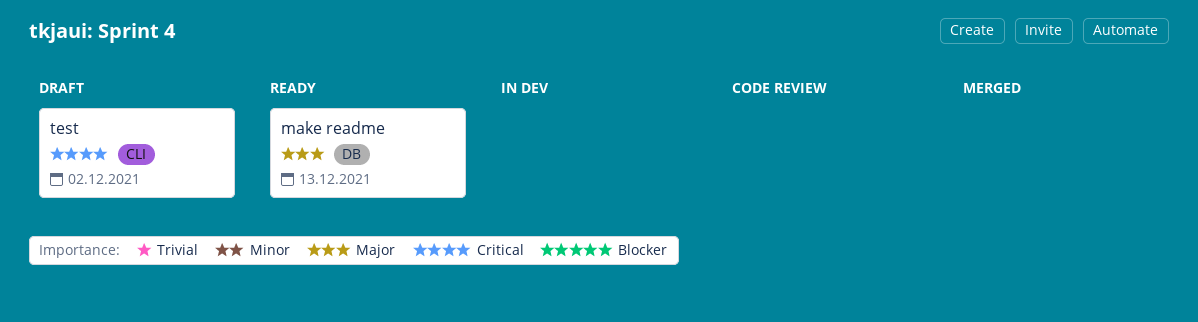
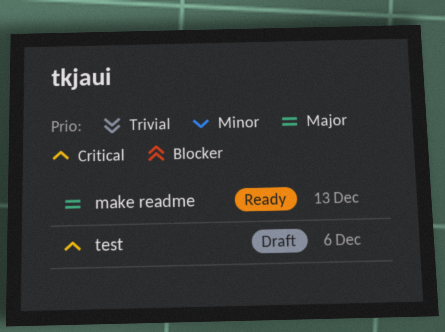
test, due: Dec 2 -> Dec 6

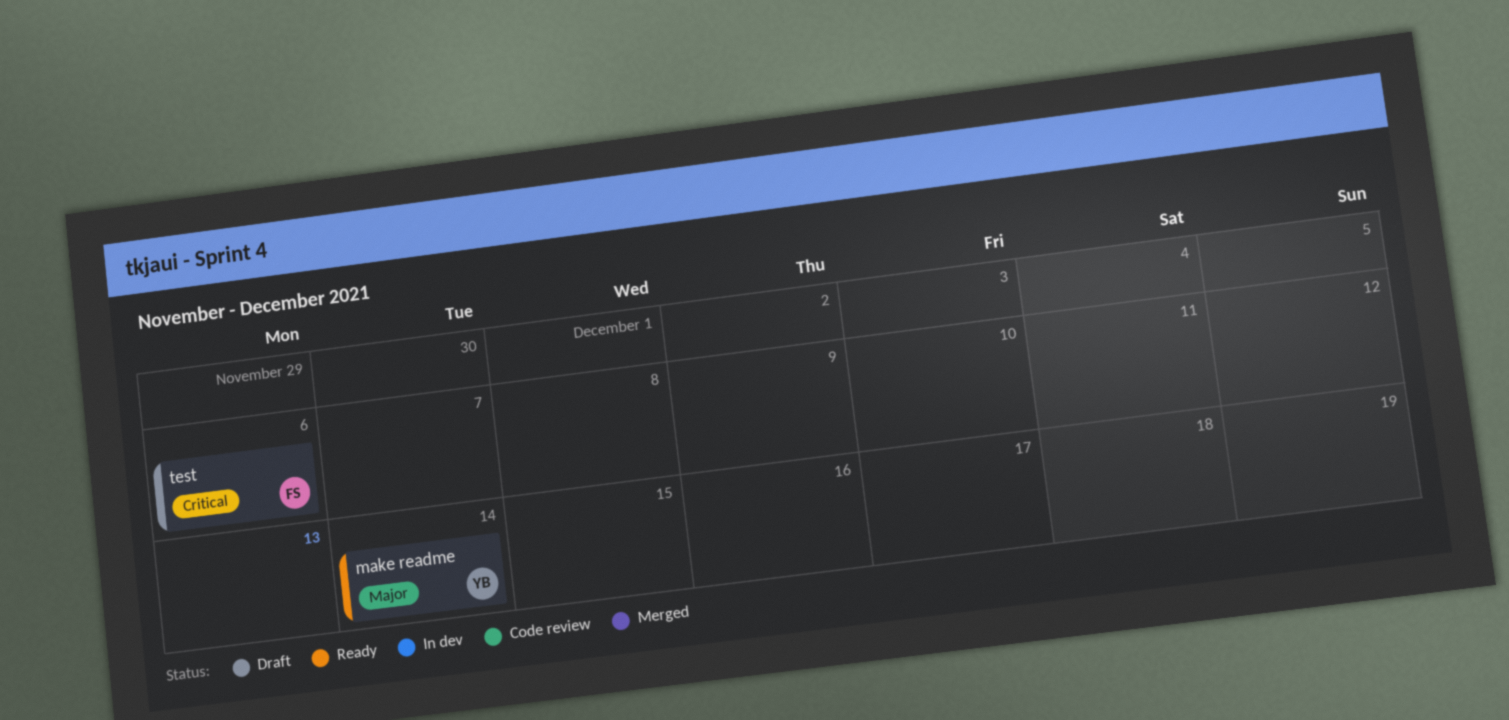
make readme, due: Dec 13 -> Dec 14

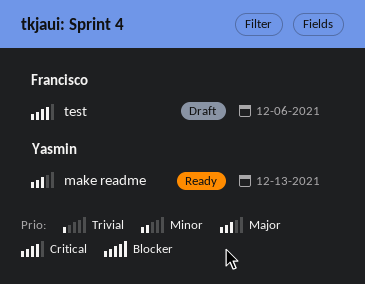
make readme, due: Dec 14 -> Dec 13

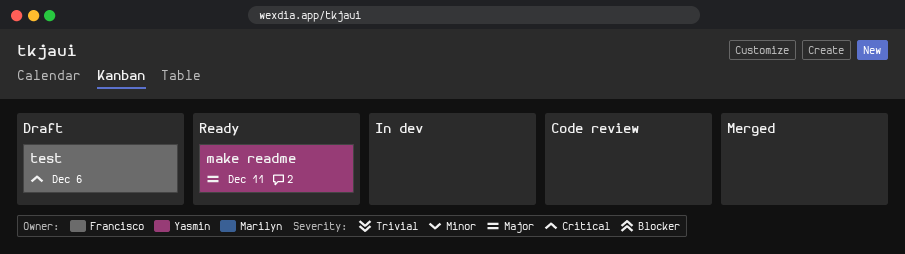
make readme, due: Dec 13 -> Dec 11

